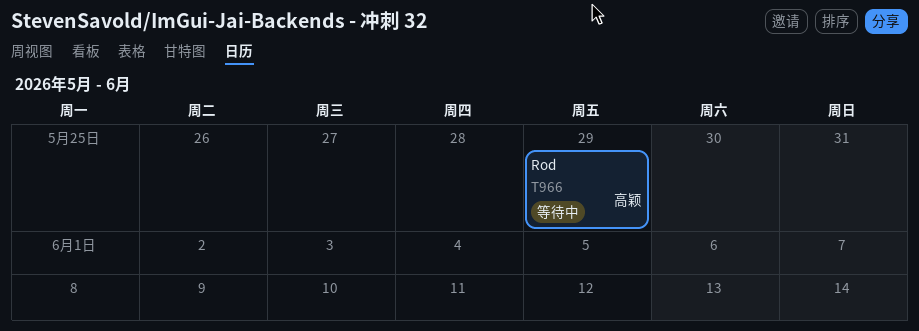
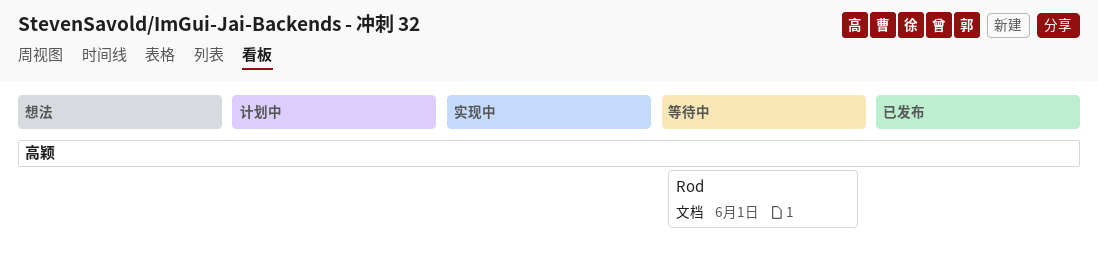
Rod, due: May 29 -> Jun 1

